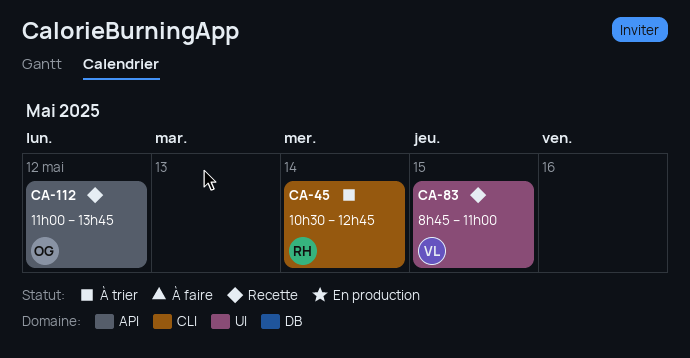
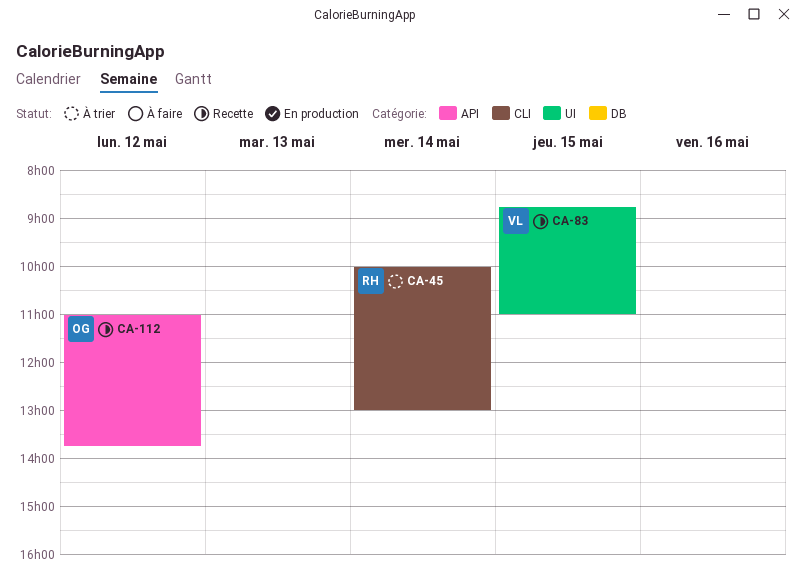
CA-45, begins: 10:30 -> 10:00
CA-45, ends: 12:45 -> 13:00

